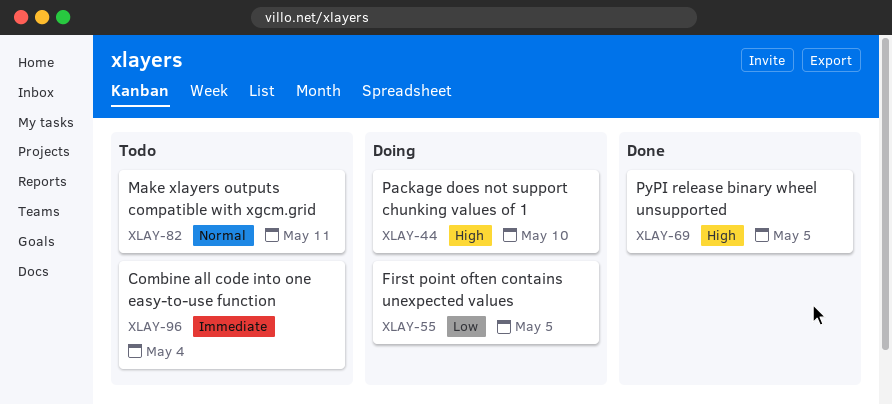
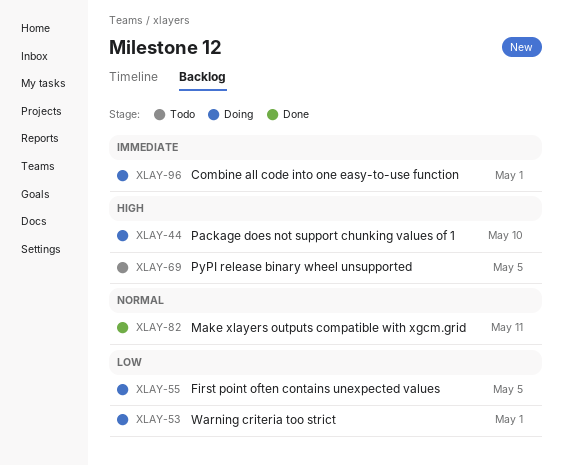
XLAY-53: none -> present
XLAY-69, status: Done -> Todo
XLAY-82, status: Todo -> Done
XLAY-96, status: Todo -> Doing
XLAY-96, due: May 4 -> May 1

